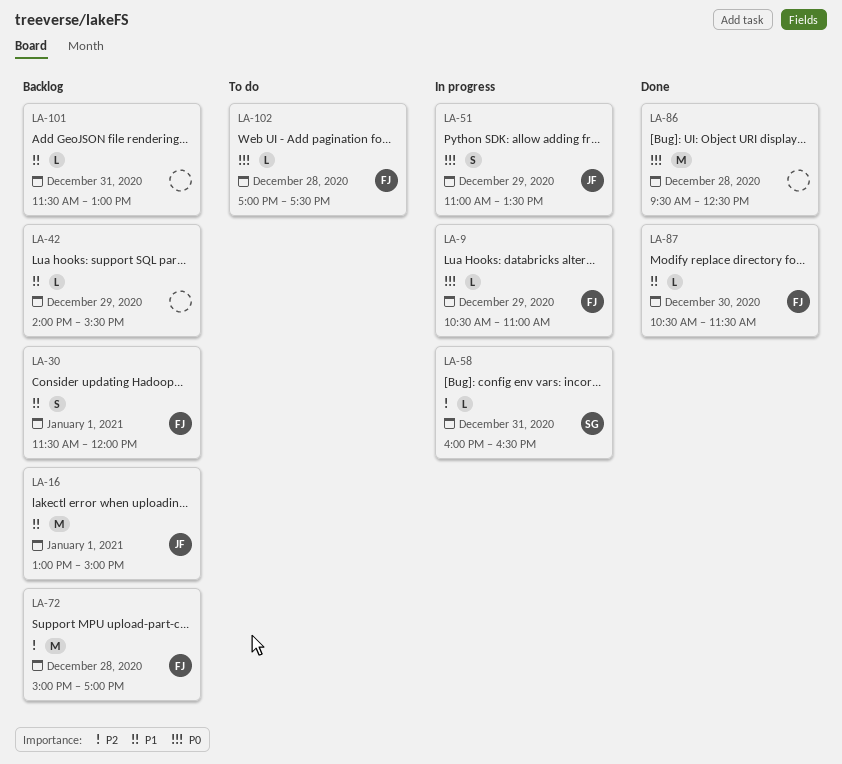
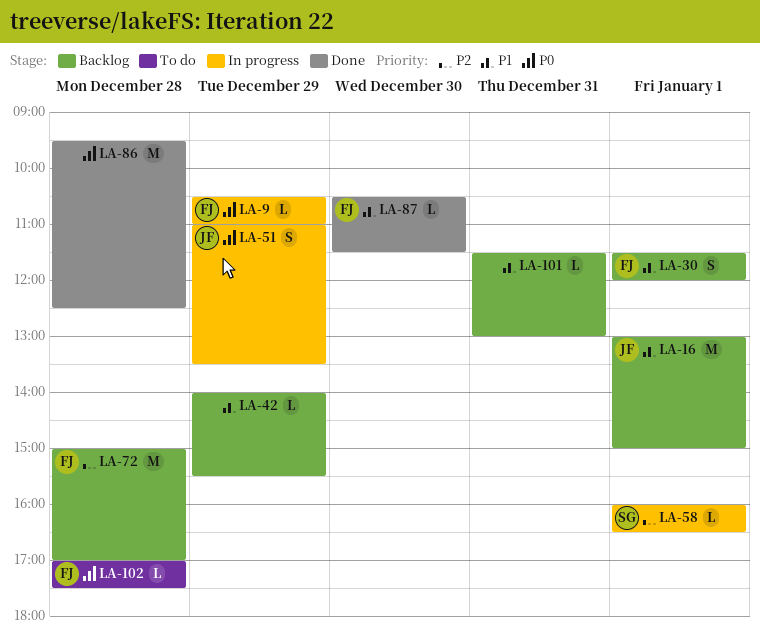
LA-58, day: Dec 31 -> Jan 1

